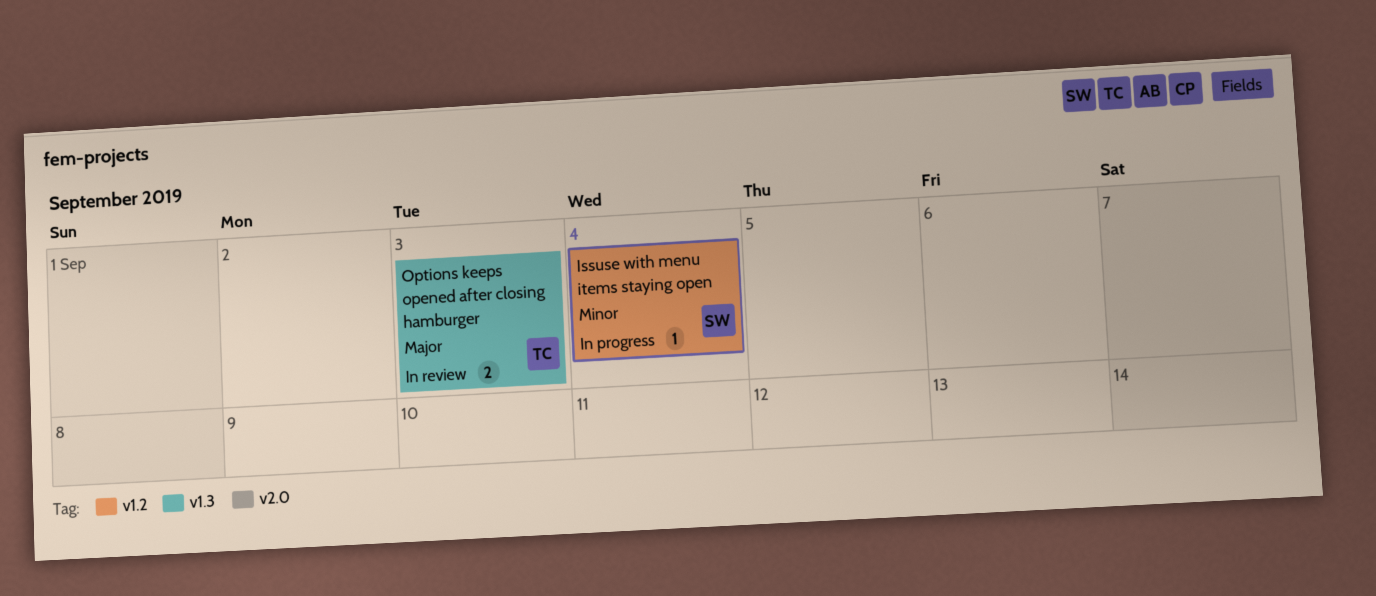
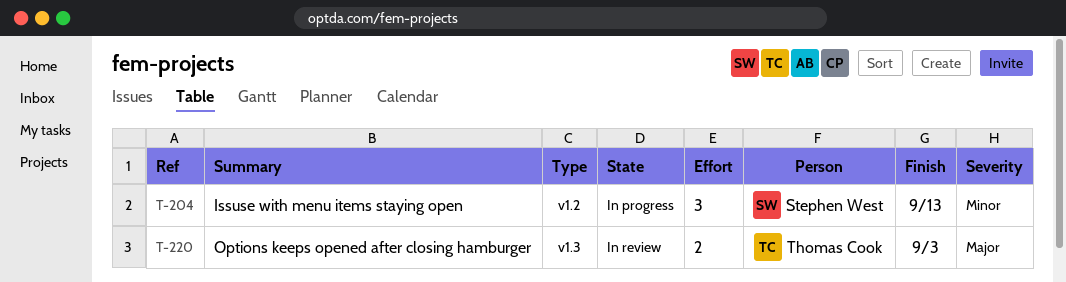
Issuse with menu items staying open, estimate: 1 -> 3
Issuse with menu items staying open, due: Sep 4 -> Sep 13

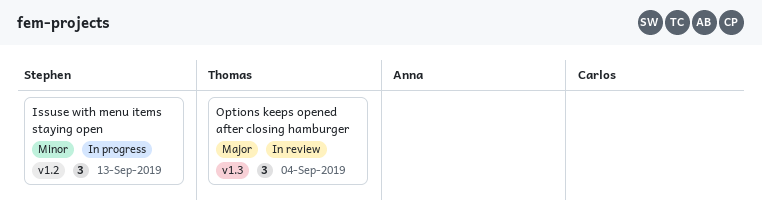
Options keeps opened after closing hamburger, estimate: 2 -> 3
Options keeps opened after closing hamburger, due: Sep 3 -> Sep 4

